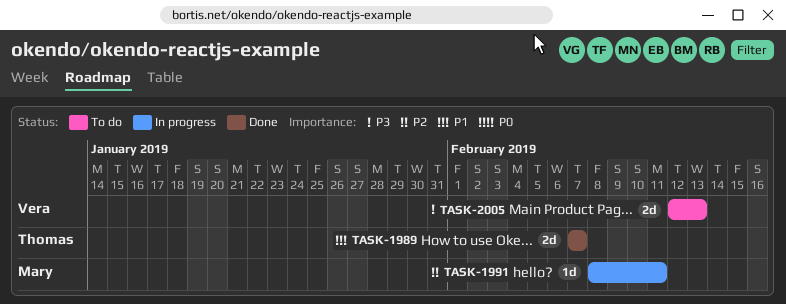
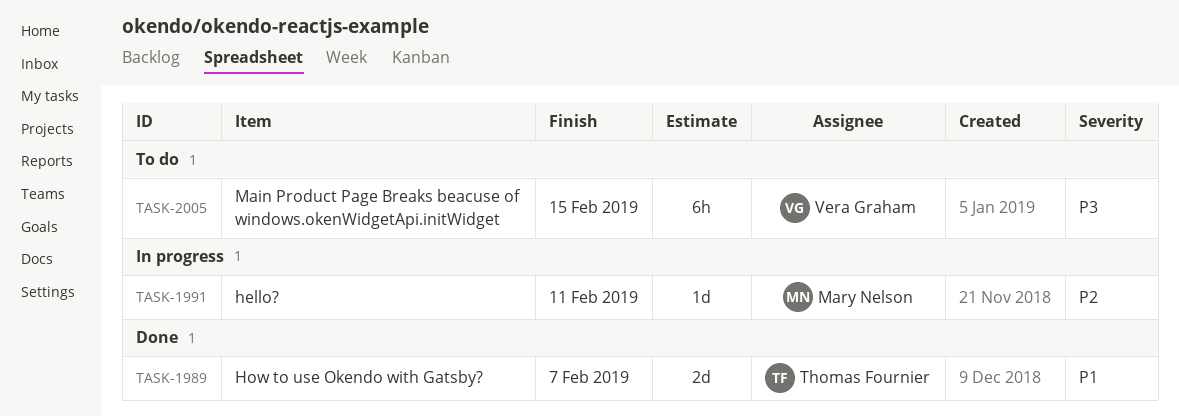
TASK-2005, estimate: 2d -> 6h
TASK-2005, due: Feb 13 -> Feb 15

